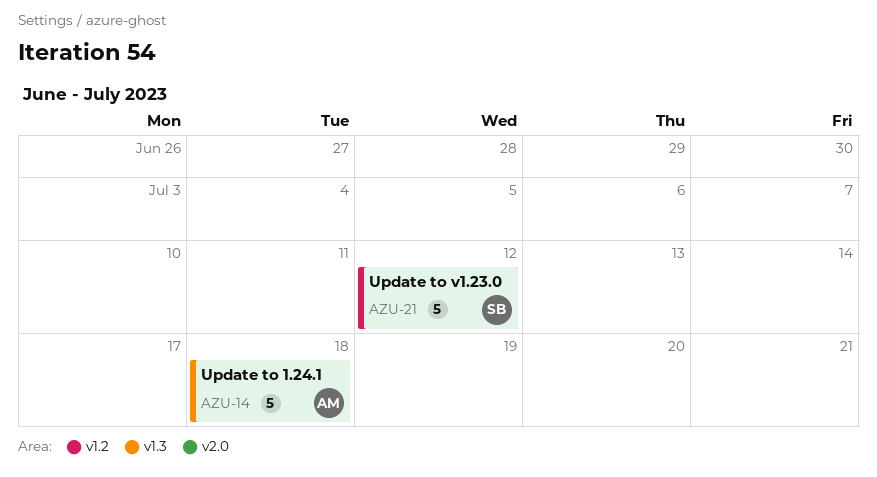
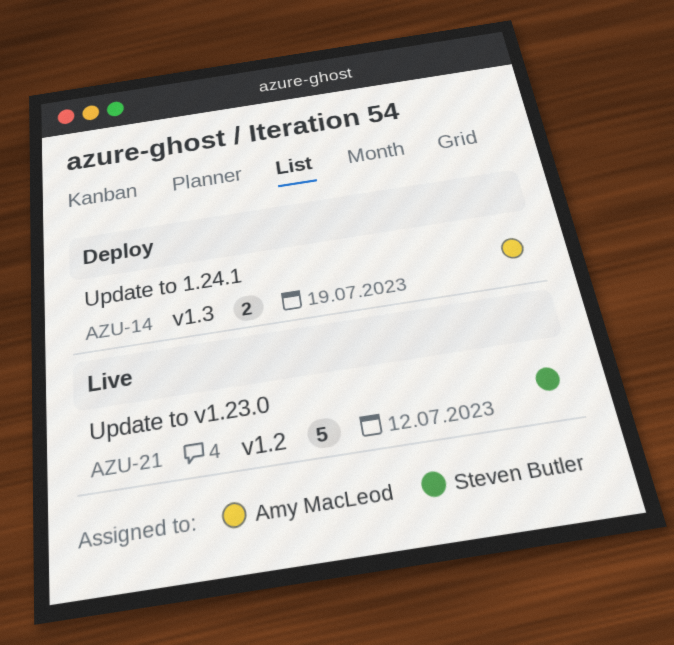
AZU-14, estimate: 5 -> 2
AZU-14, due: Jul 18 -> Jul 19

